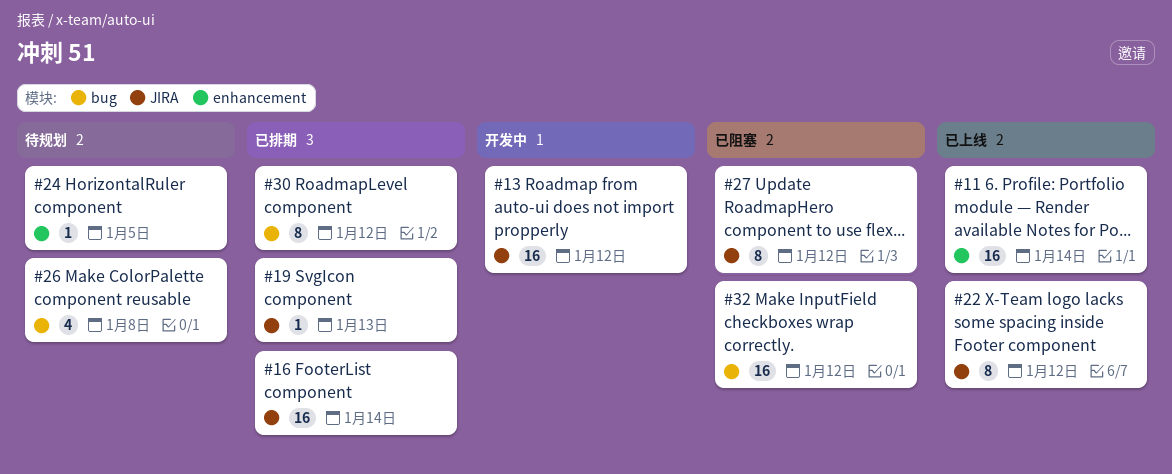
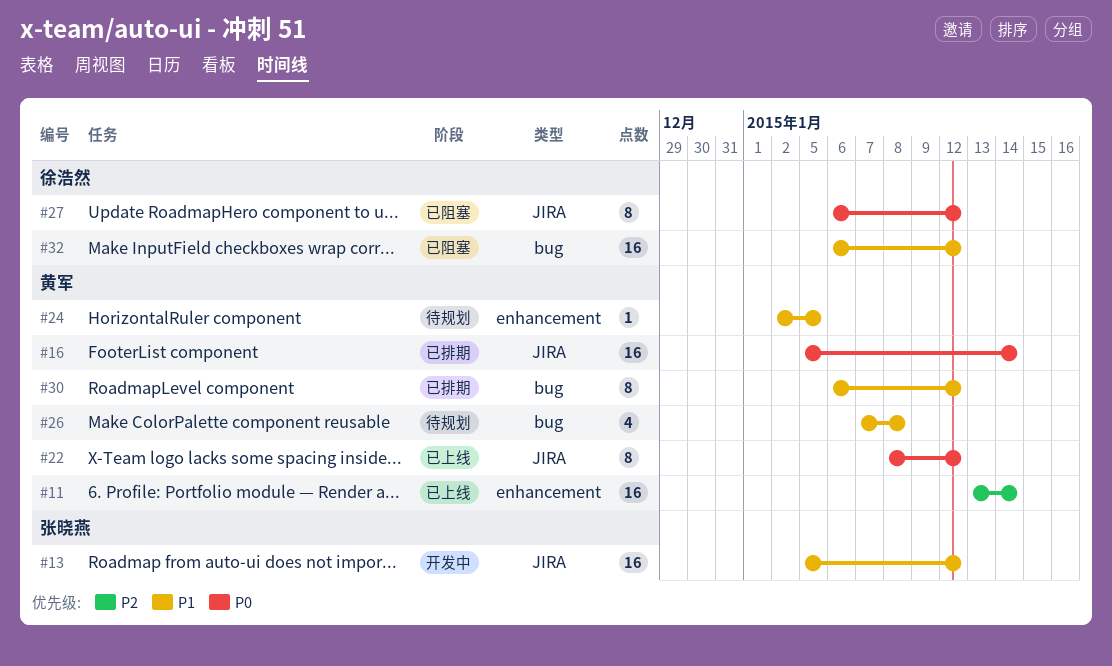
#19: present -> none

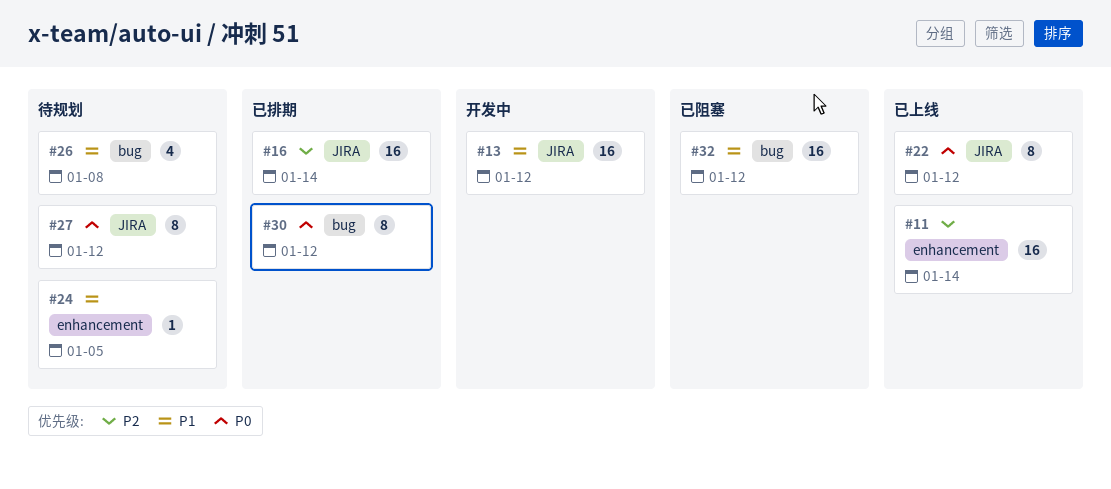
#16, priority: P0 -> P2
#27, status: 已阻塞 -> 待规划
#30, priority: P1 -> P0

